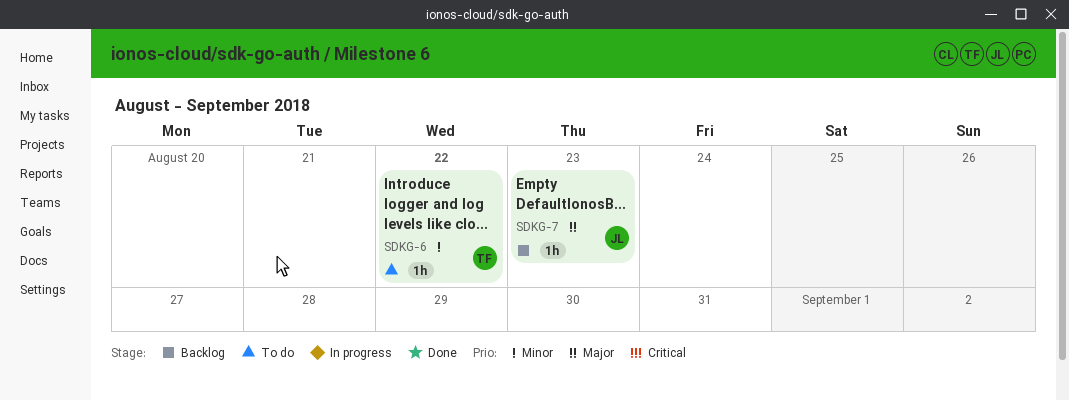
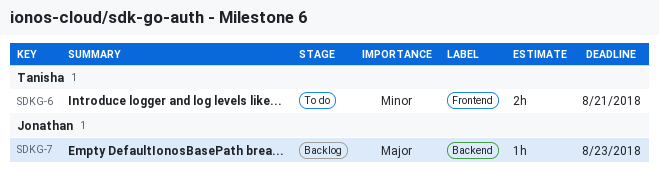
SDKG-6, estimate: 1h -> 2h
SDKG-6, due: Aug 22 -> Aug 21

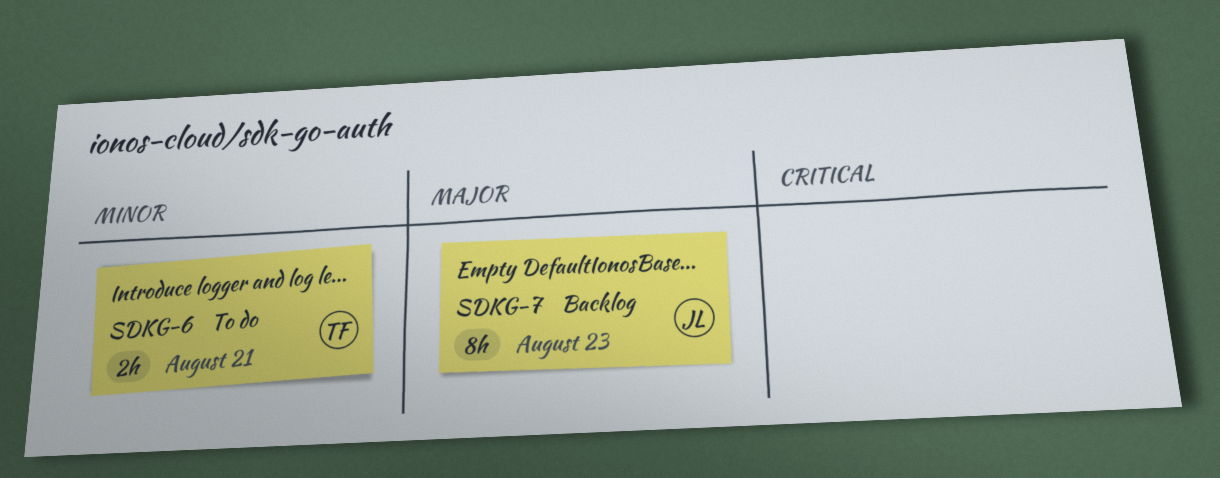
SDKG-7, estimate: 1h -> 8h

